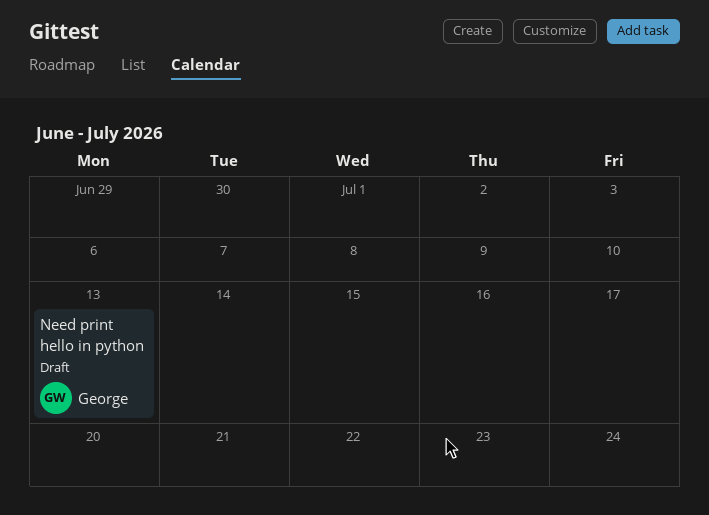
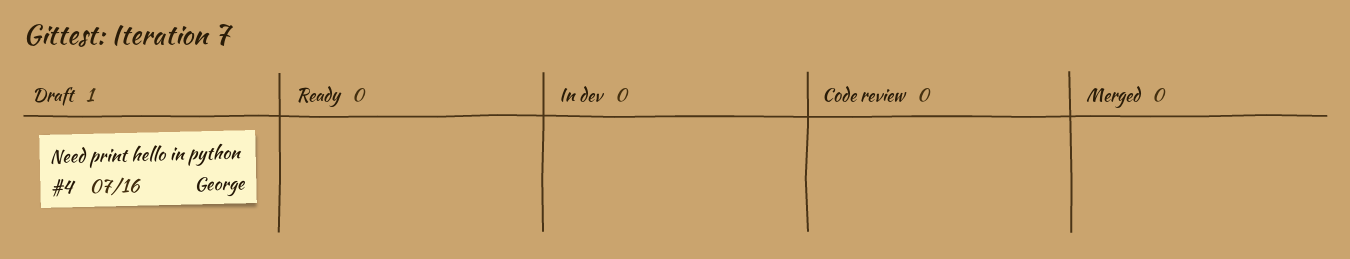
Need print hello in python, due: Jul 13 -> Jul 16

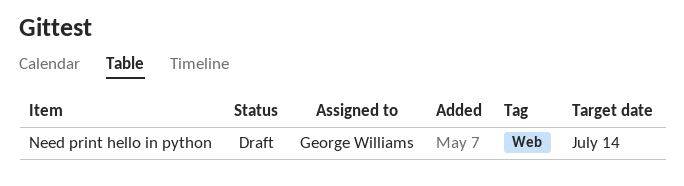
Need print hello in python, due: Jul 16 -> Jul 14

